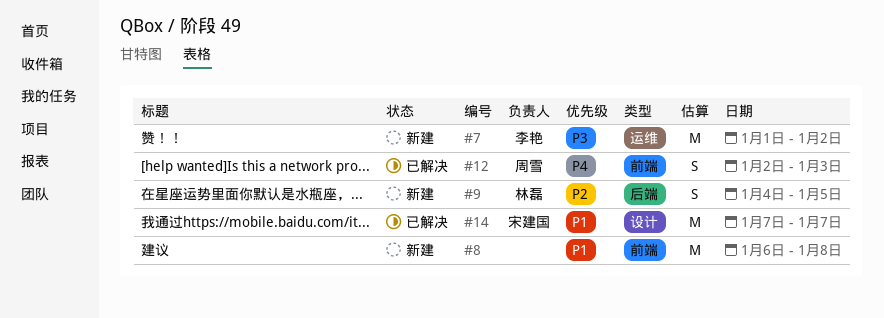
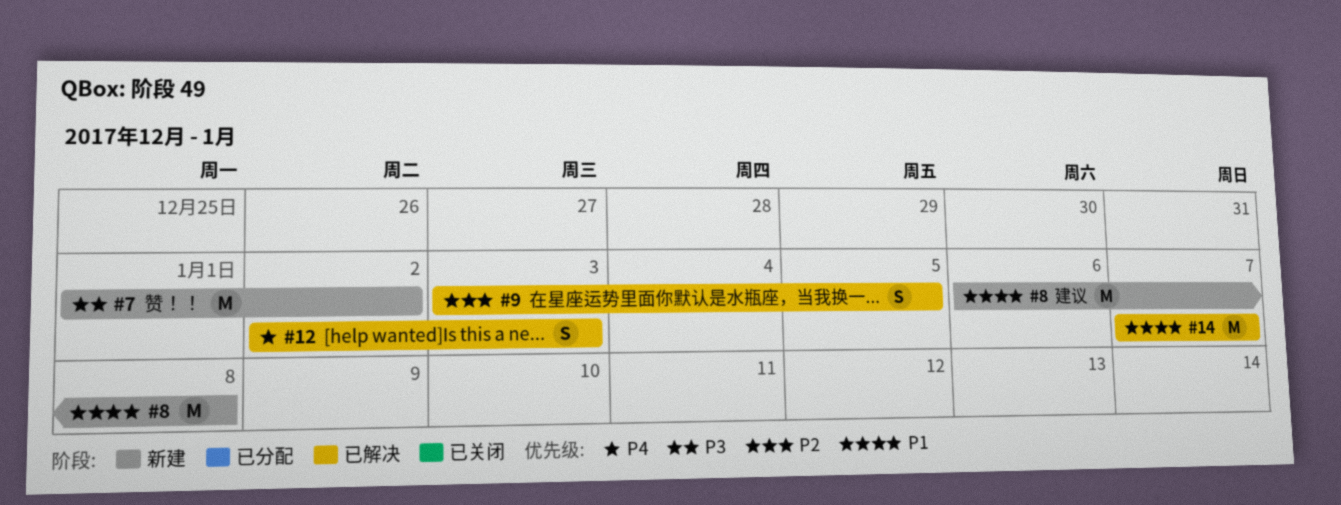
#9, status: 新建 -> 已解决
#9, start: Jan 4 -> Jan 3

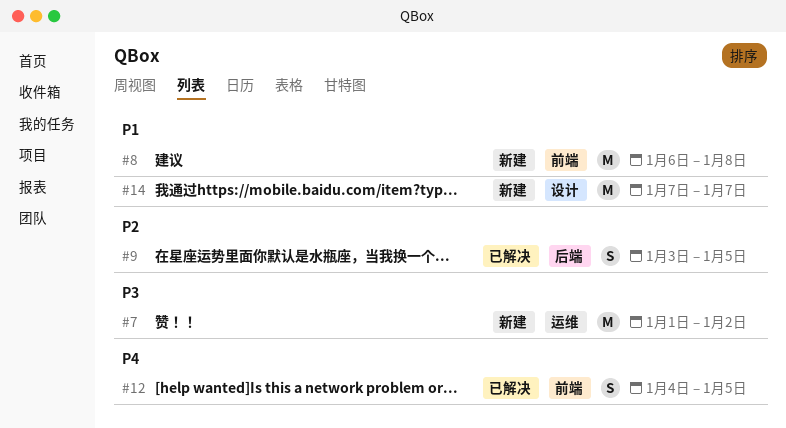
#12, start: Jan 2 -> Jan 4
#12, due: Jan 3 -> Jan 5
#14, status: 已解决 -> 新建

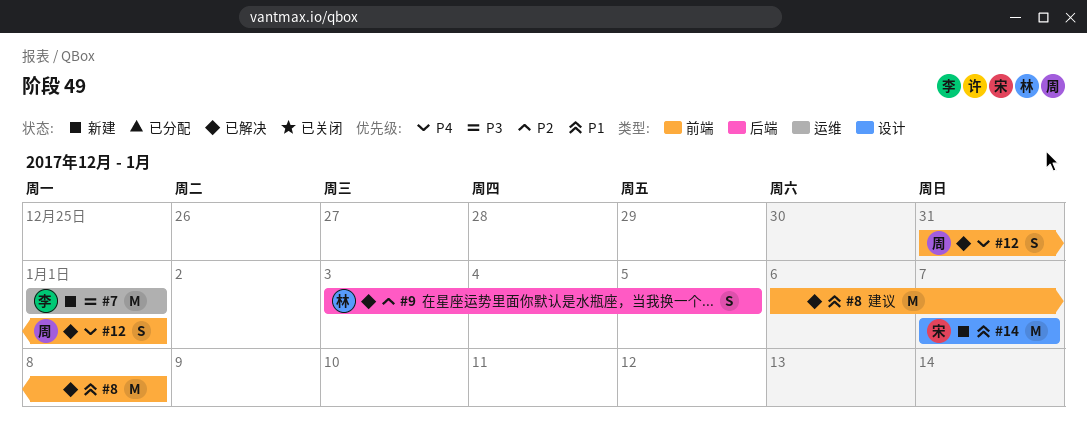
#7, due: Jan 2 -> Jan 1
#8, status: 新建 -> 已解决
#12, start: Jan 4 -> Dec 31
#12, due: Jan 5 -> Jan 1

